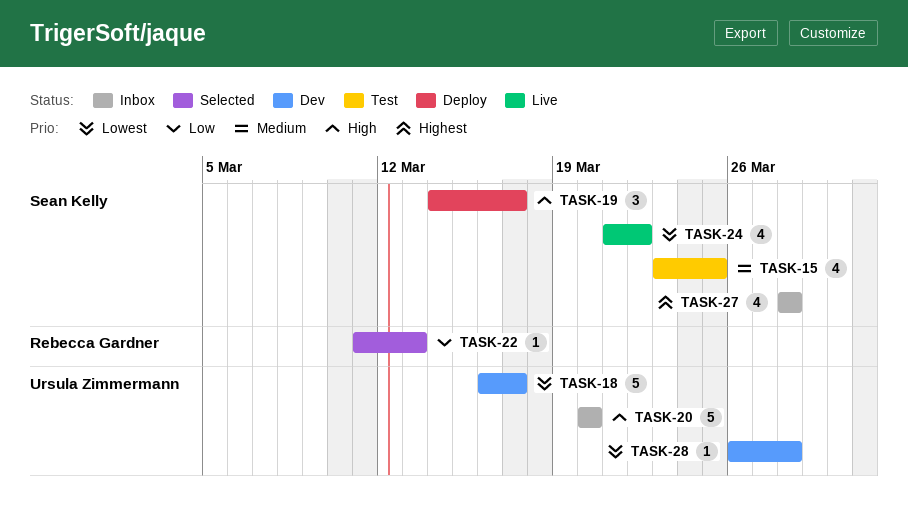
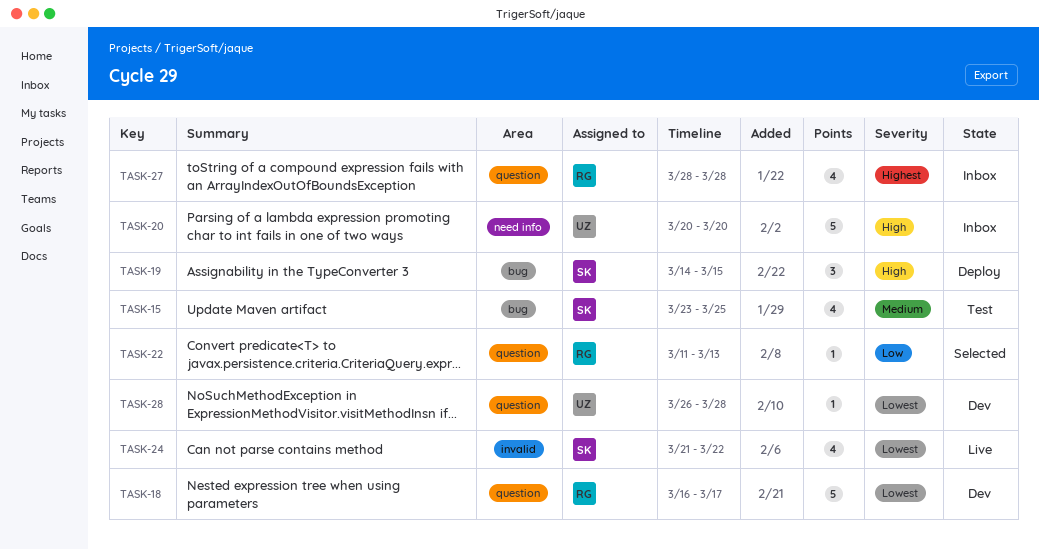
TASK-18, owner: Ursula Zimmermann -> Rebecca Gardner
TASK-19, due: Mar 17 -> Mar 15
TASK-27, owner: Sean Kelly -> Rebecca Gardner

